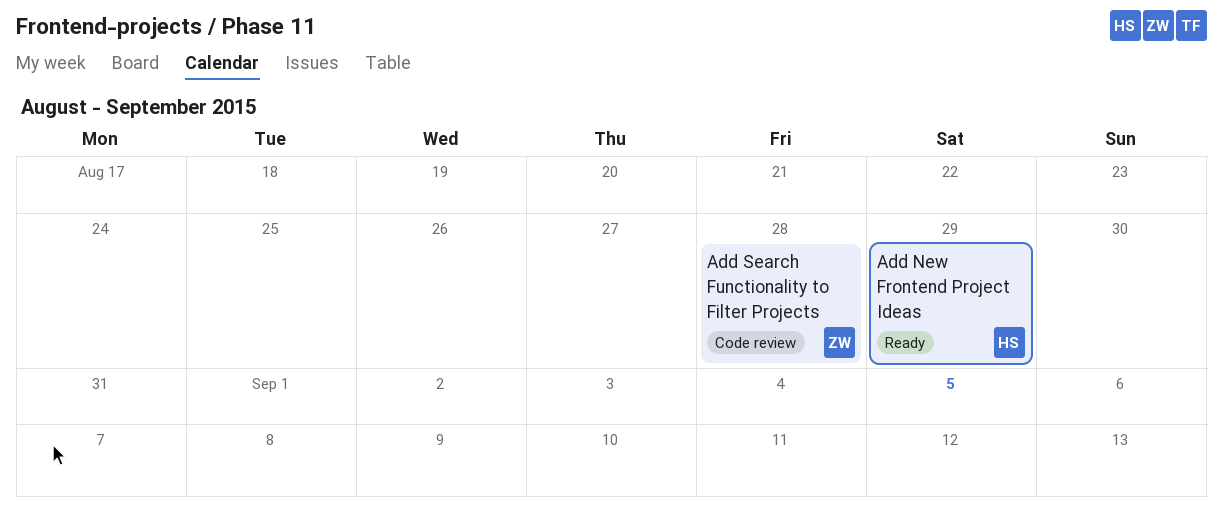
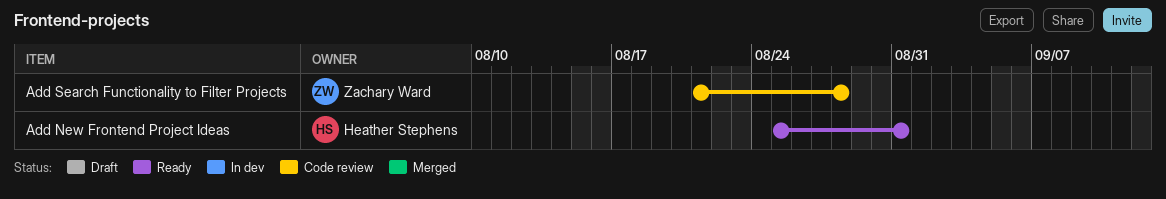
Add New Frontend Project Ideas, due: Aug 29 -> Aug 31

